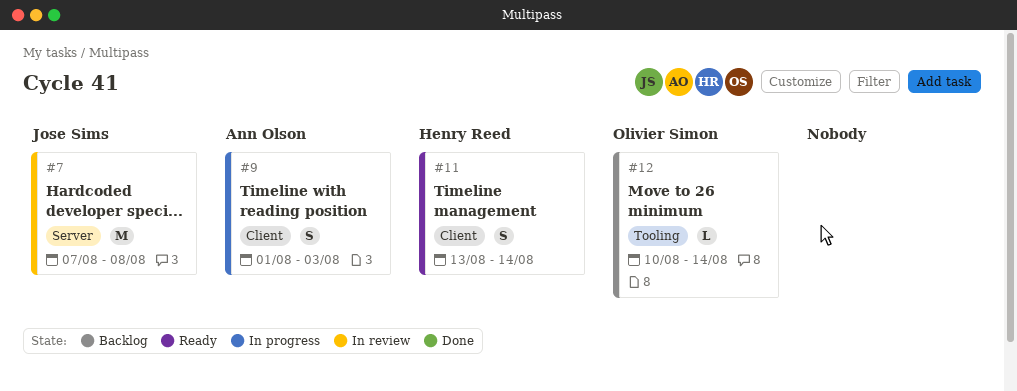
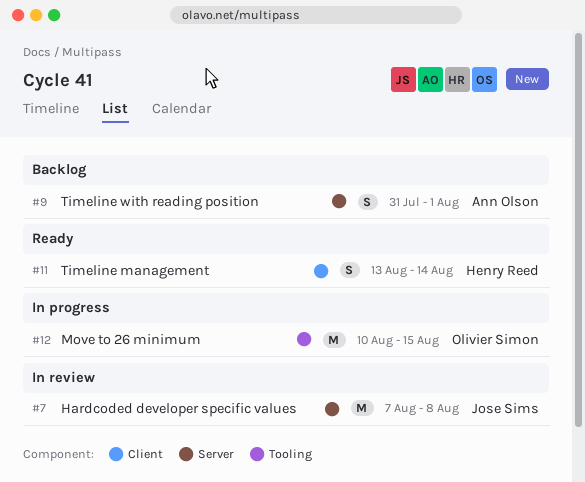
#9, status: In progress -> Backlog
#9, label: Client -> Server
#9, start: Aug 1 -> Jul 31
#9, due: Aug 3 -> Aug 1
#12, status: Backlog -> In progress
#12, estimate: L -> M
#12, due: Aug 14 -> Aug 15

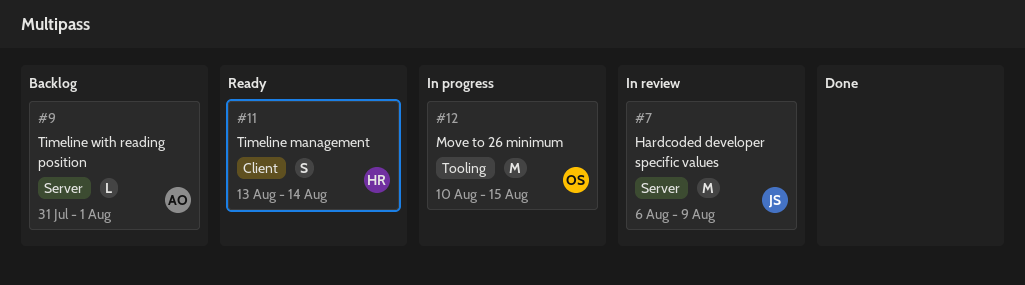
#7, start: Aug 7 -> Aug 6
#7, due: Aug 8 -> Aug 9
#9, estimate: S -> L

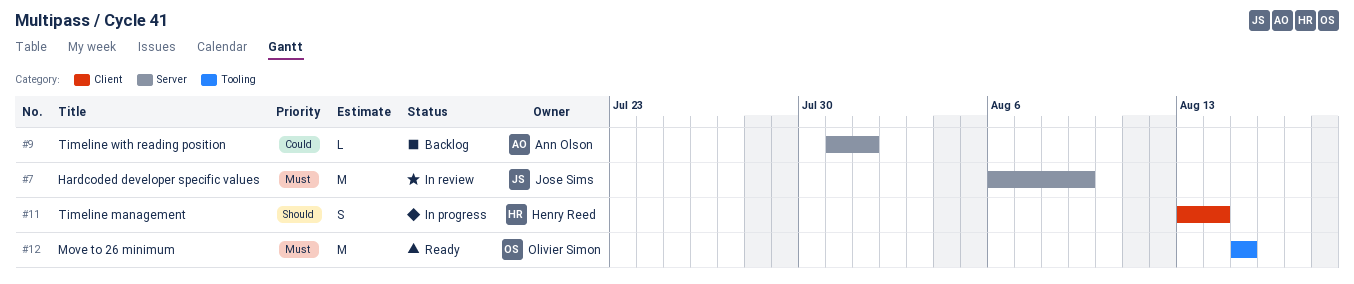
#11, status: Ready -> In progress
#12, status: In progress -> Ready
#12, start: Aug 10 -> Aug 15

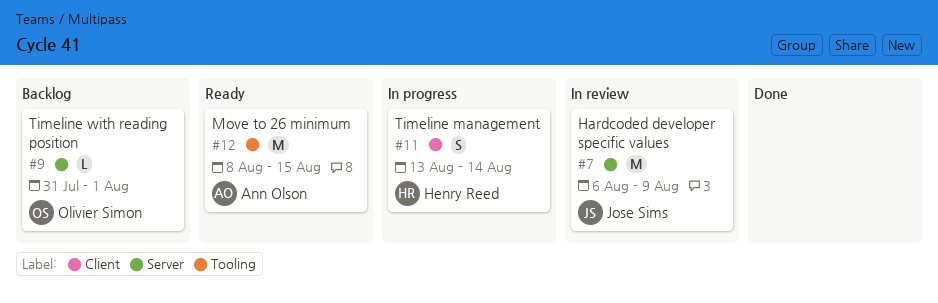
#9, owner: Ann Olson -> Olivier Simon
#12, owner: Olivier Simon -> Ann Olson
#12, start: Aug 15 -> Aug 8

